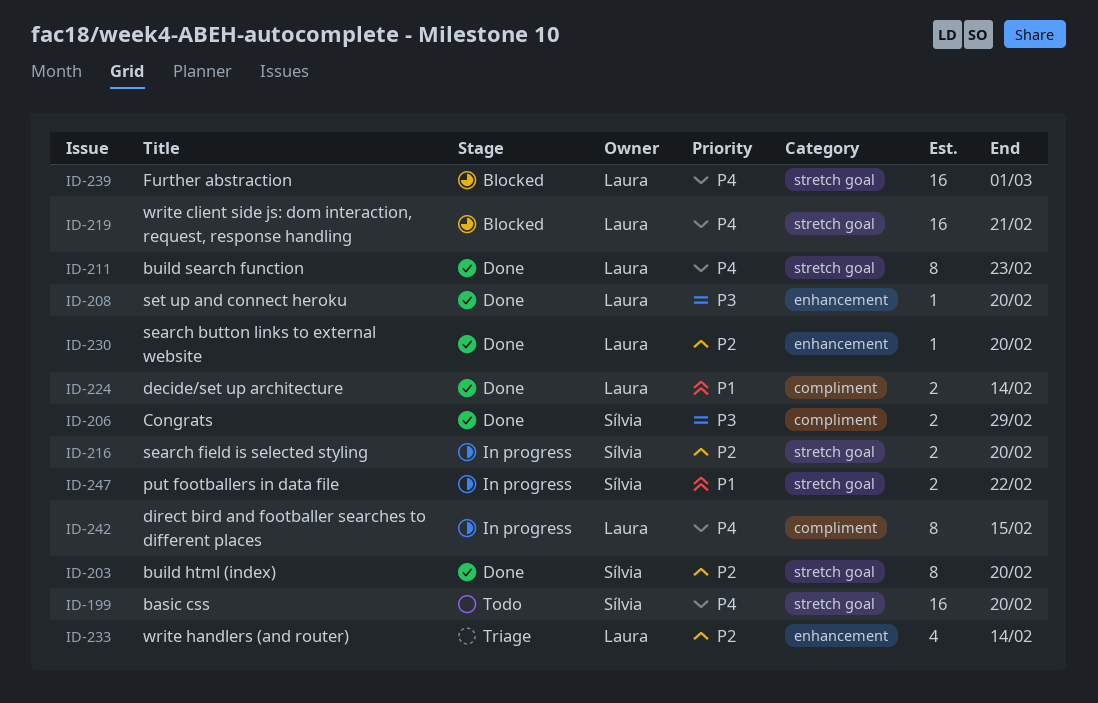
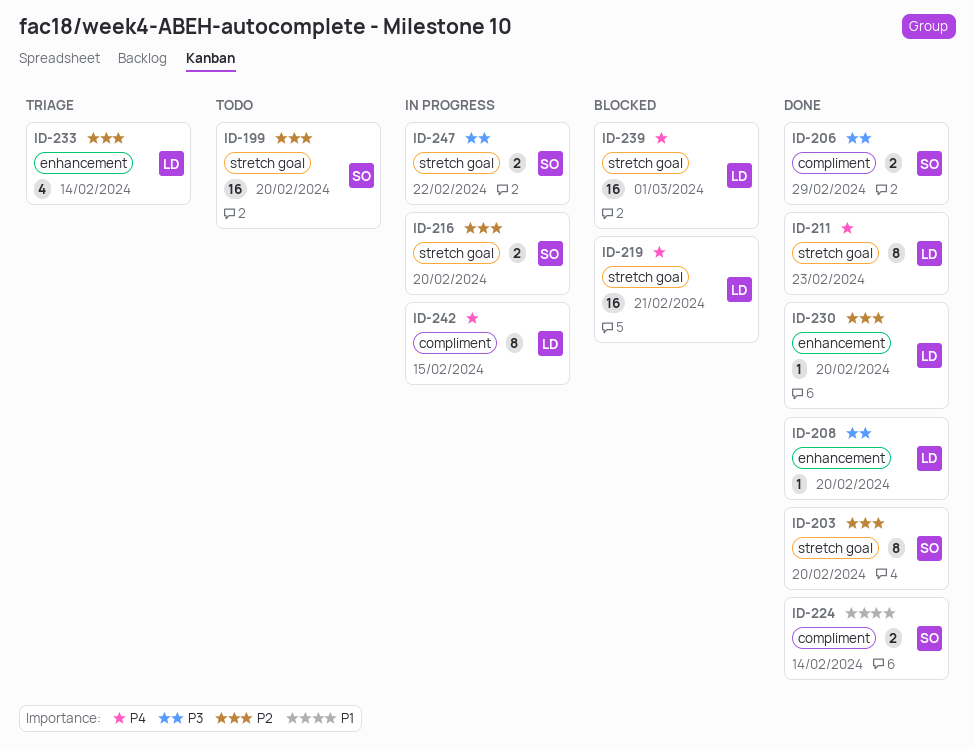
ID-199, priority: P4 -> P2
ID-224, owner: Laura -> Sílvia
ID-247, priority: P1 -> P3

